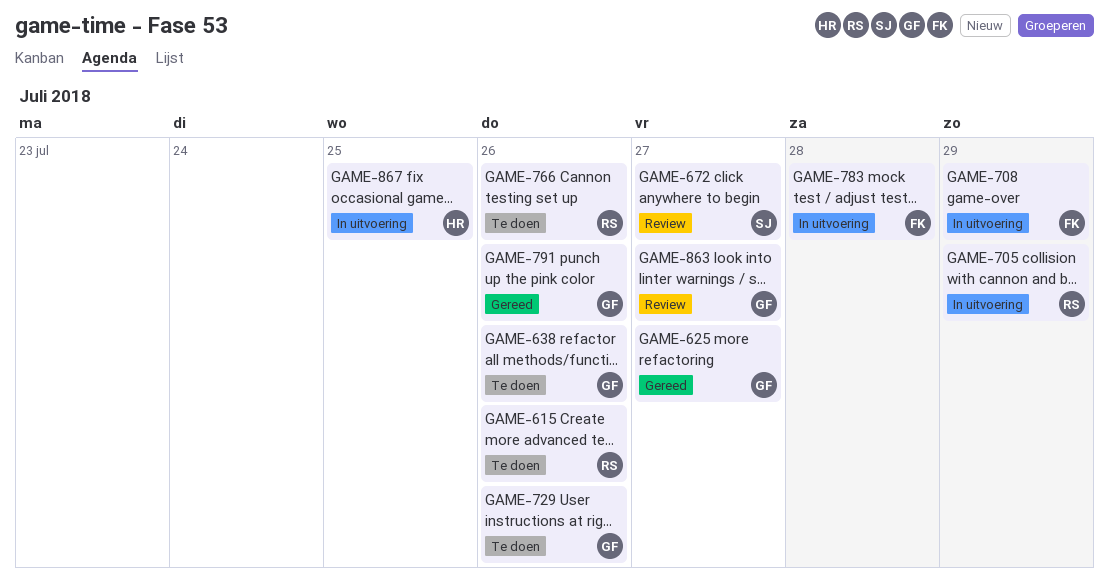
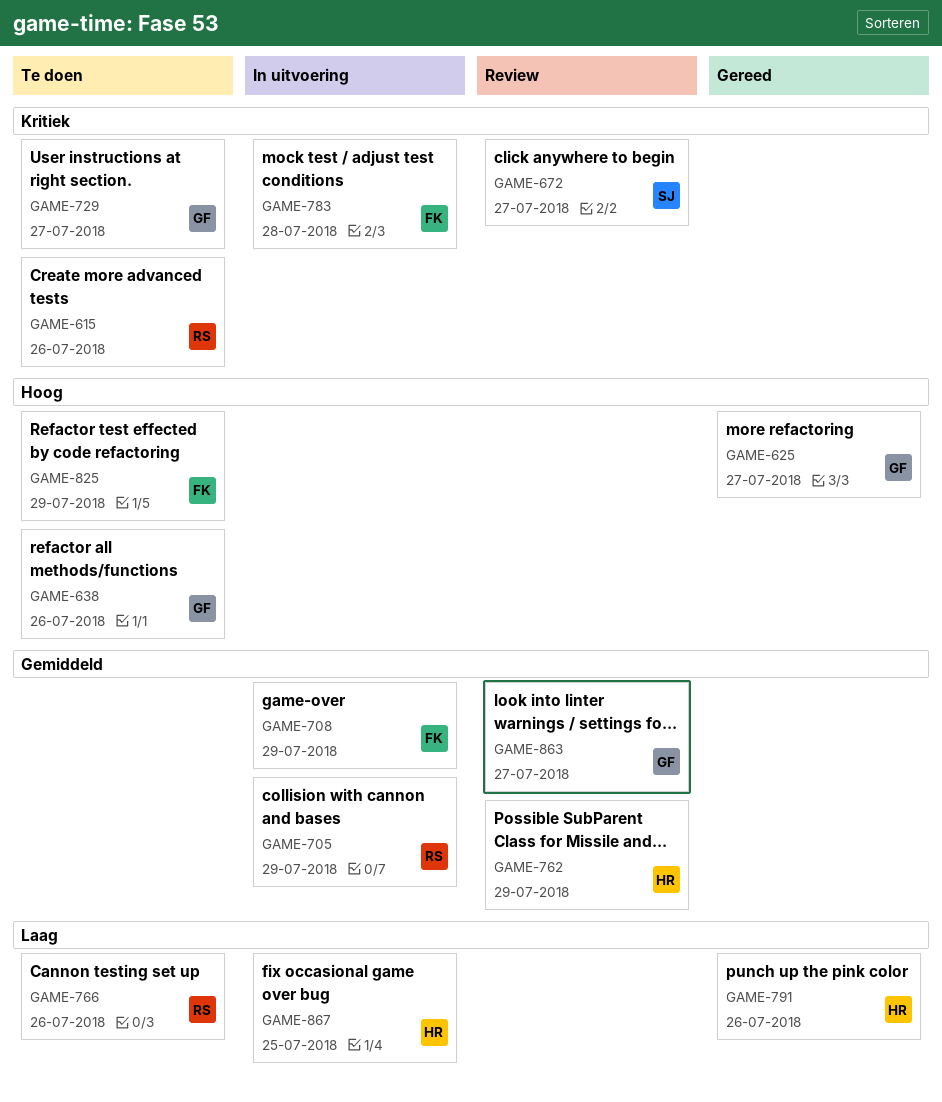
GAME-729, due: Jul 26 -> Jul 27
GAME-762: none -> present
GAME-791, owner: GF -> HR
GAME-825: none -> present

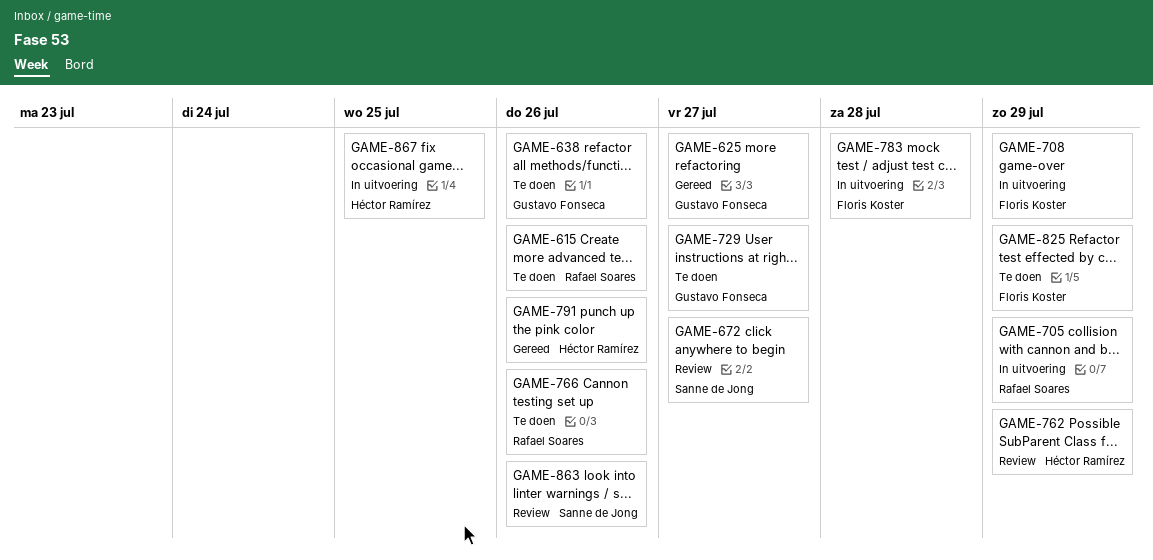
GAME-863, owner: Gustavo Fonseca -> Sanne de Jong
GAME-863, due: Jul 27 -> Jul 26

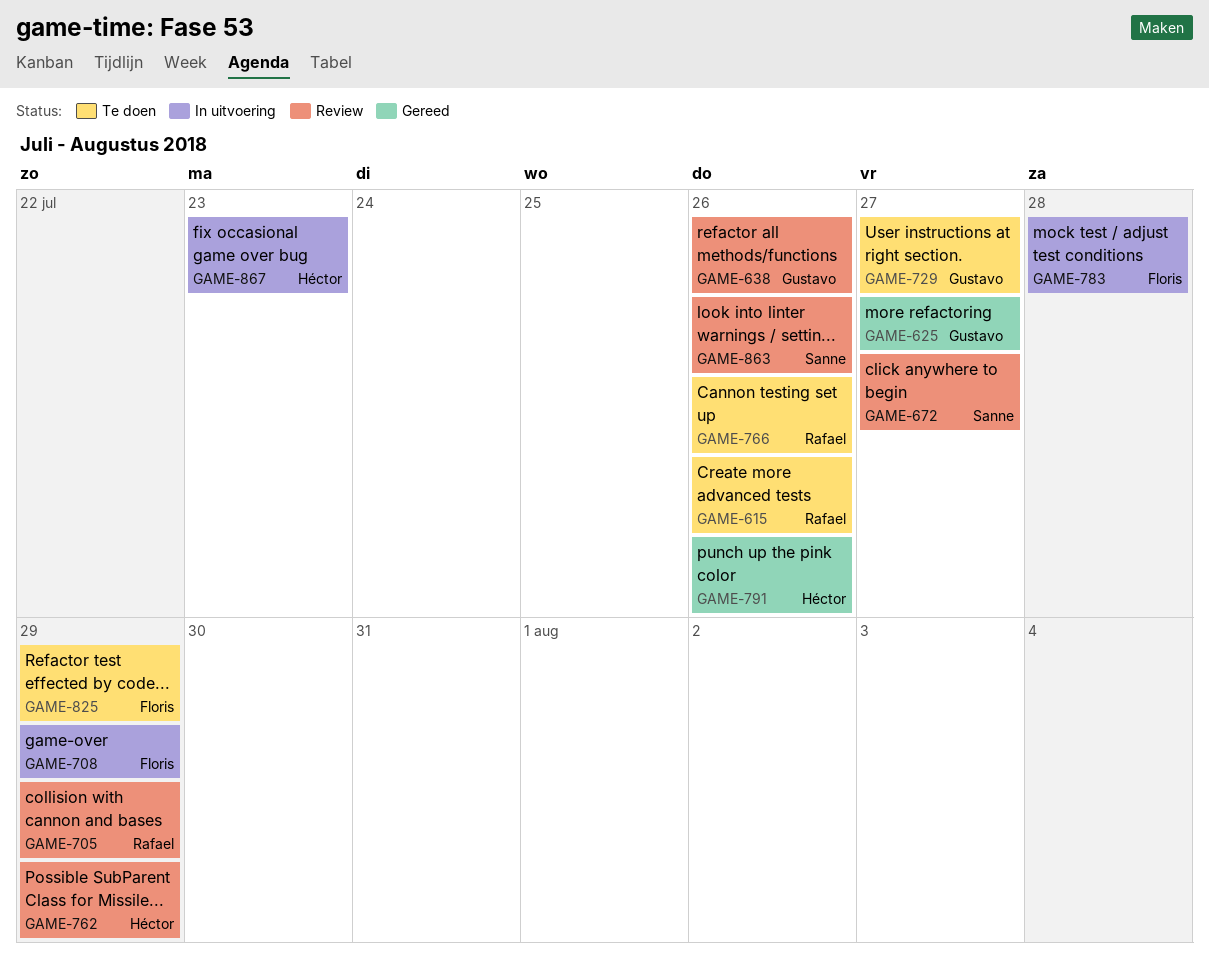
GAME-638, status: Te doen -> Review
GAME-705, status: In uitvoering -> Review
GAME-867, due: Jul 25 -> Jul 23

